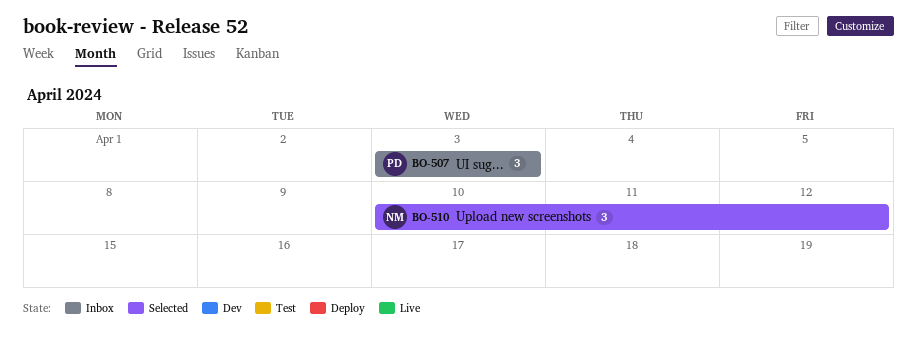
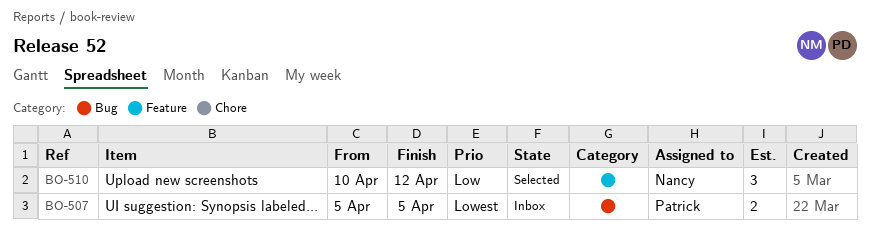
BO-507, estimate: 3 -> 2
BO-507, start: Apr 3 -> Apr 5
BO-507, due: Apr 3 -> Apr 5

